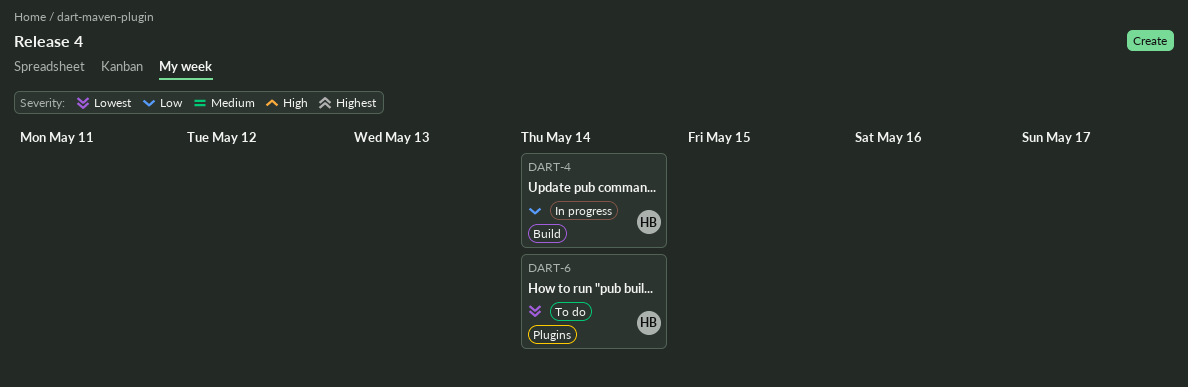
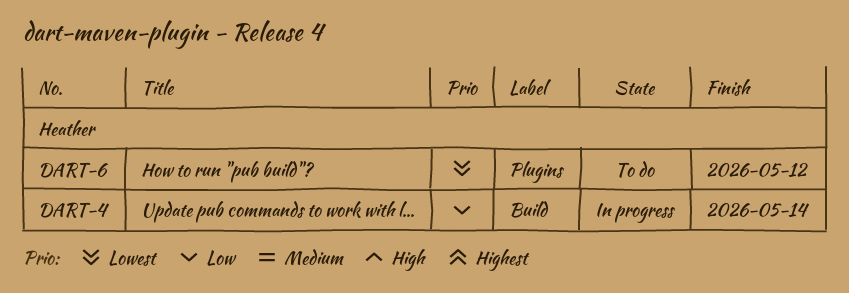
DART-6, due: May 14 -> May 12

